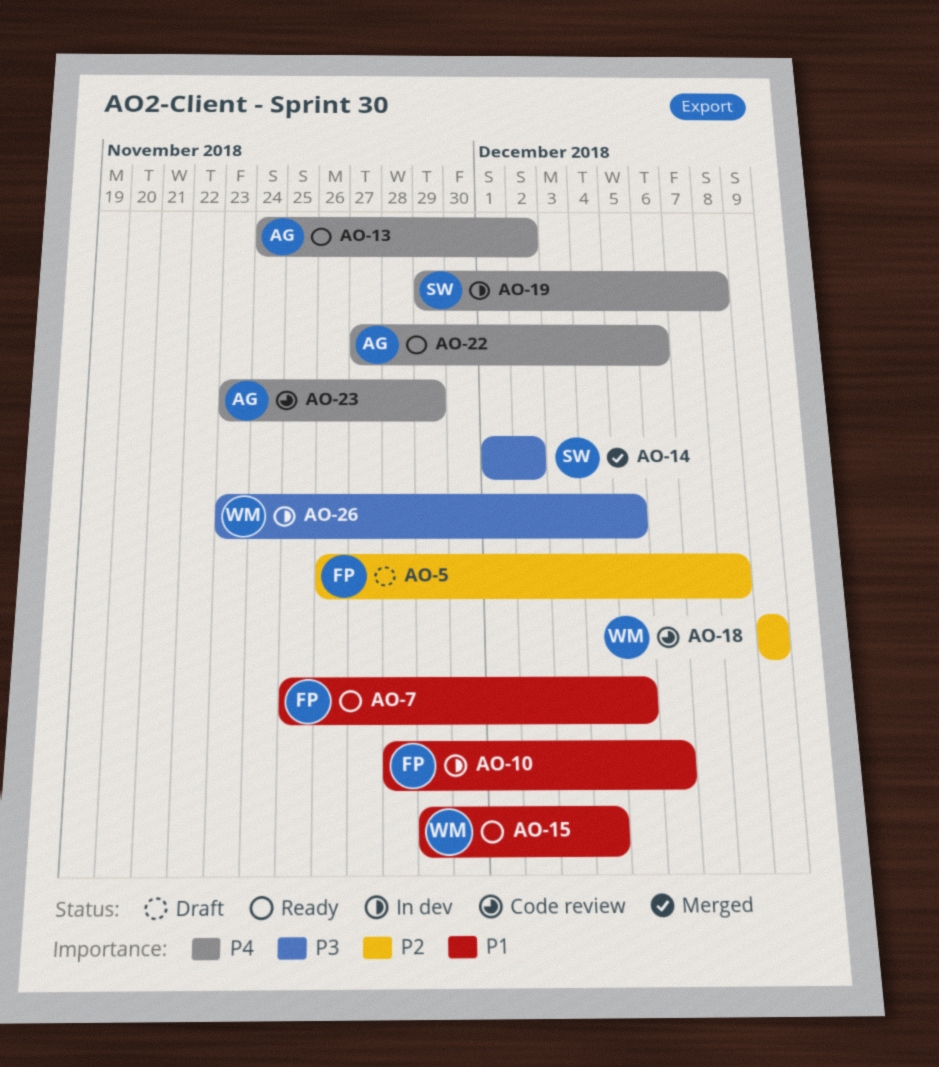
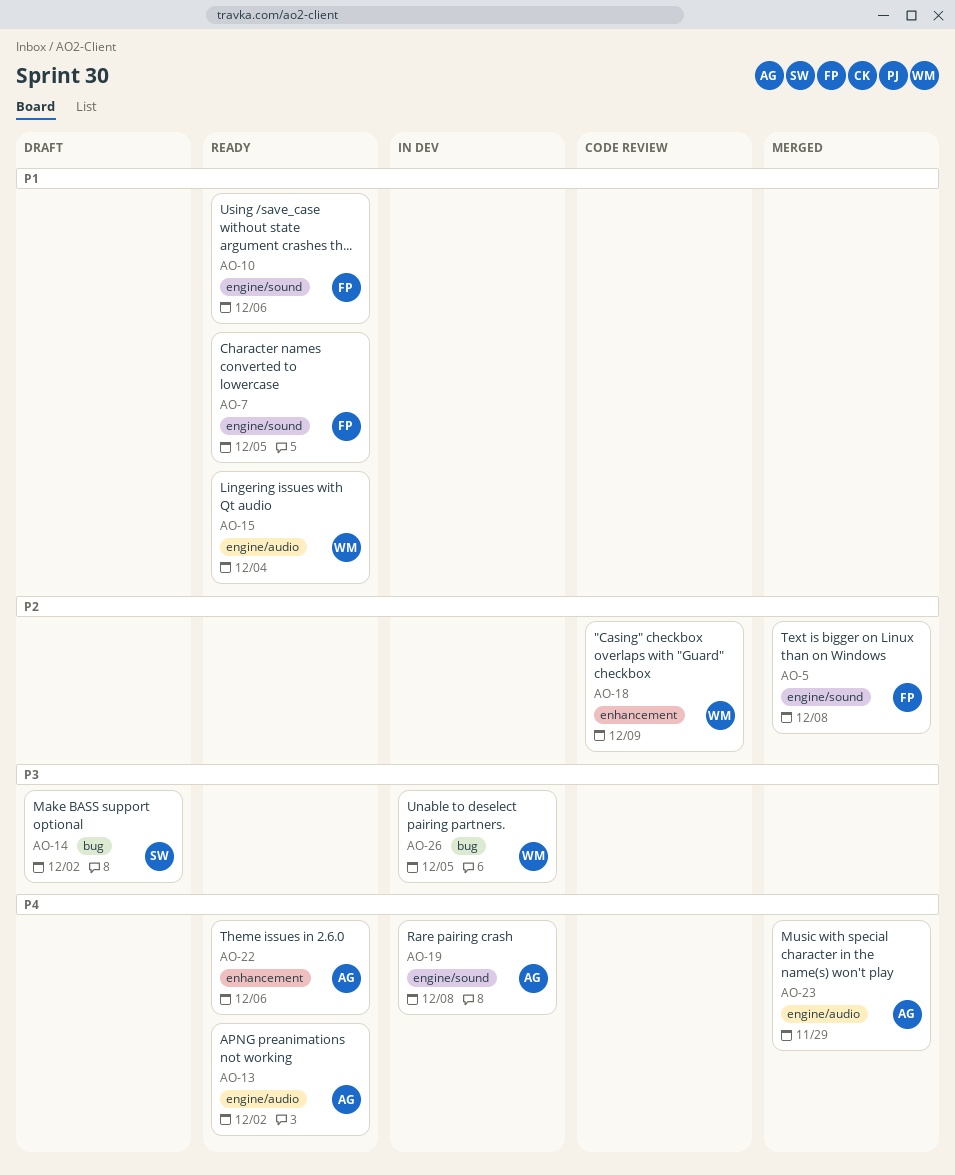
AO-5, status: Draft -> Merged
AO-10, status: In dev -> Ready
AO-14, status: Merged -> Draft
AO-19, owner: SW -> AG
AO-23, status: Code review -> Merged

